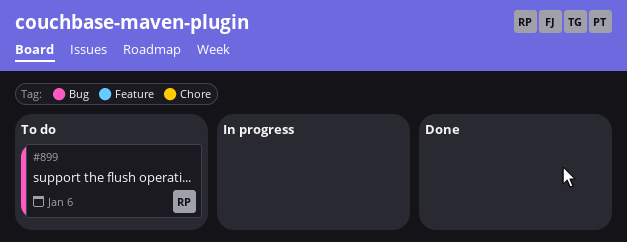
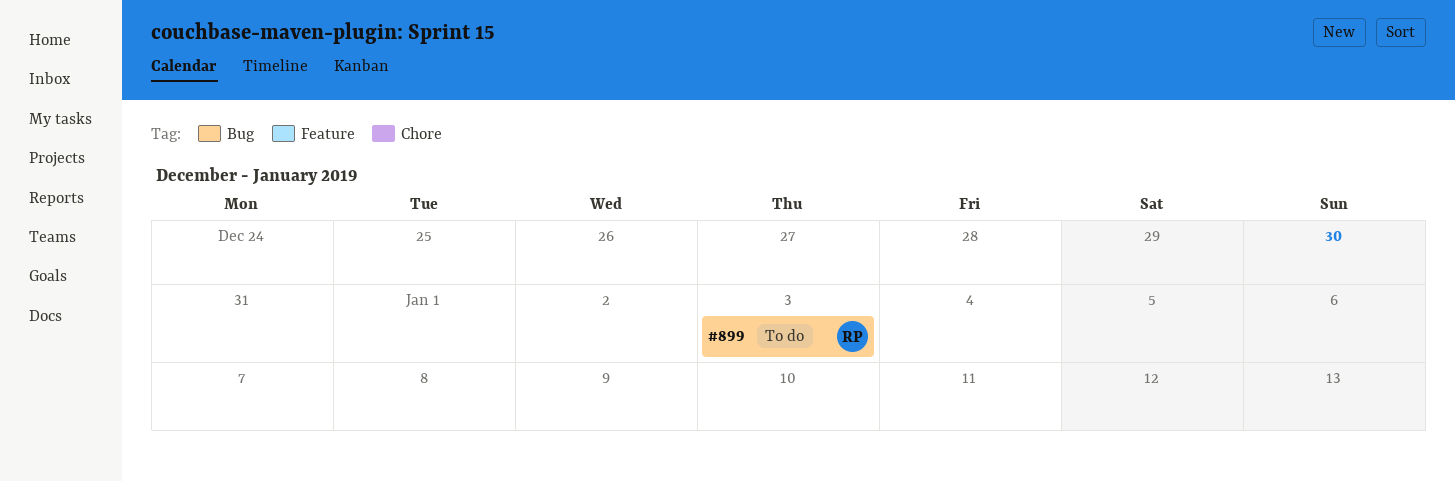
#899, due: Jan 6 -> Jan 3

